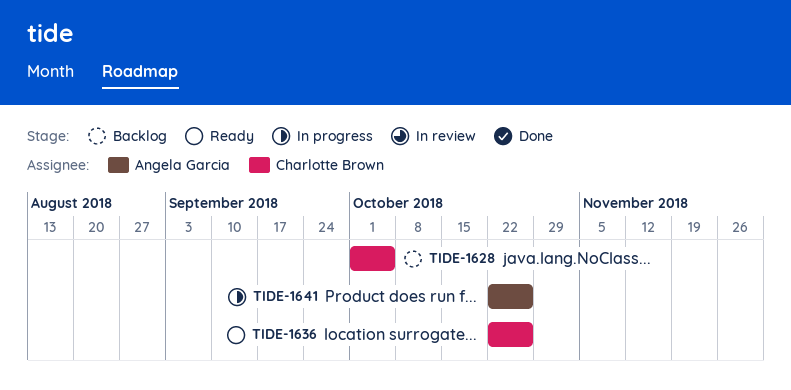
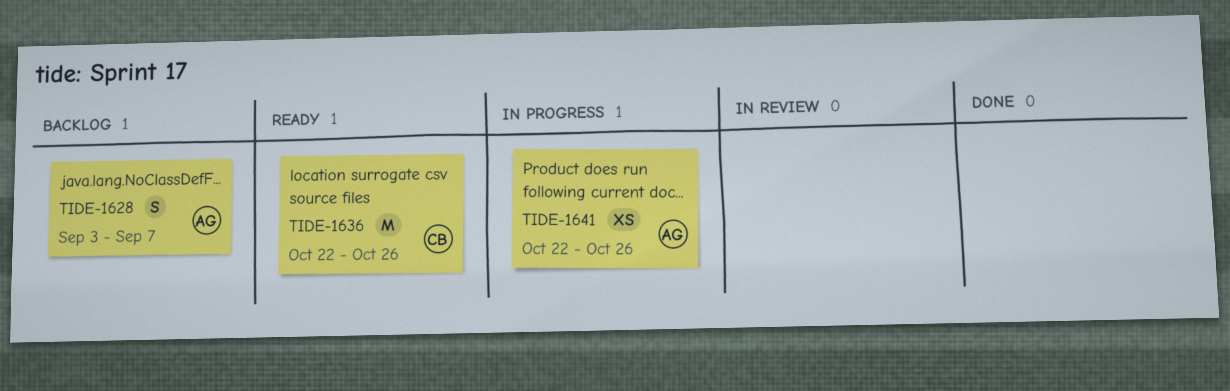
TIDE-1628, owner: Charlotte Brown -> Angela Garcia
TIDE-1628, start: Oct 1 -> Sep 3
TIDE-1628, due: Oct 5 -> Sep 7

